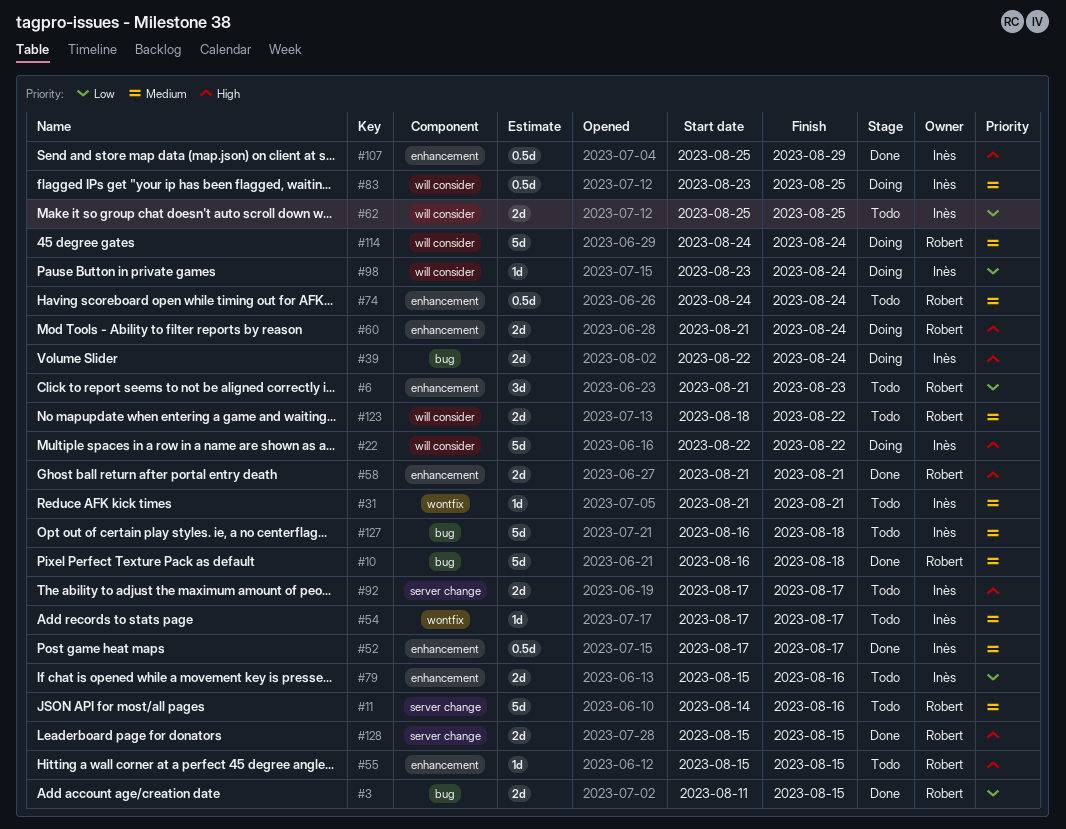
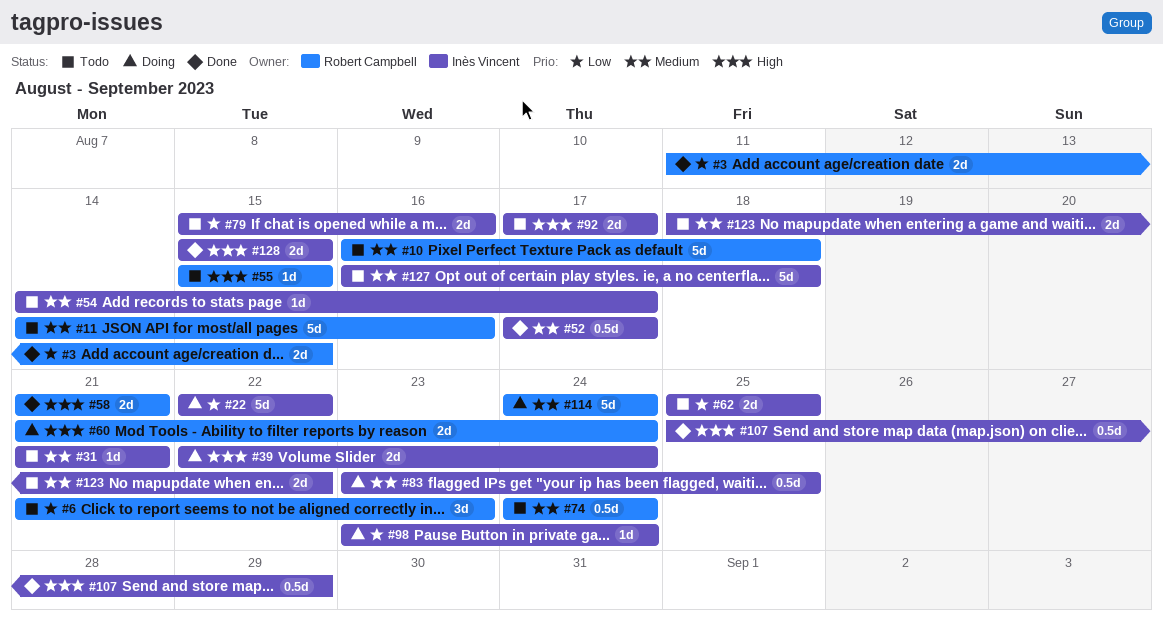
#10, status: Done -> Todo
#22, priority: High -> Low
#54, start: Aug 17 -> Aug 14
#123, owner: Robert Campbell -> Inès Vincent
#128, owner: Robert Campbell -> Inès Vincent

